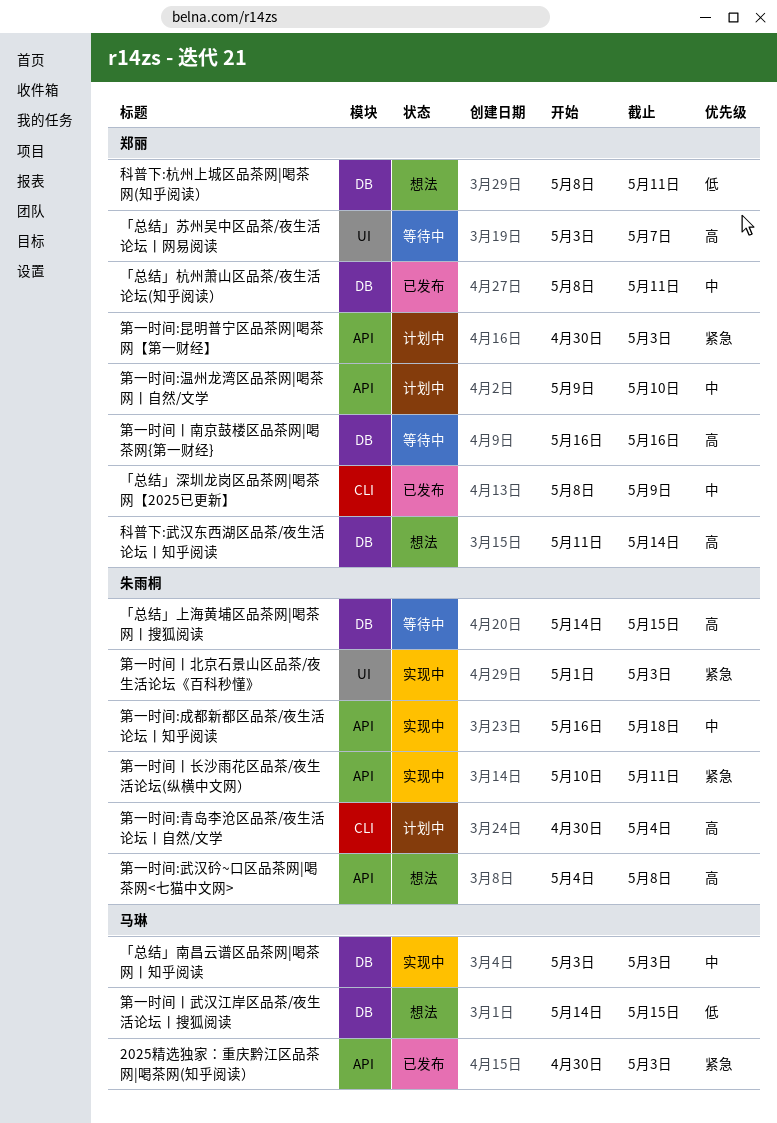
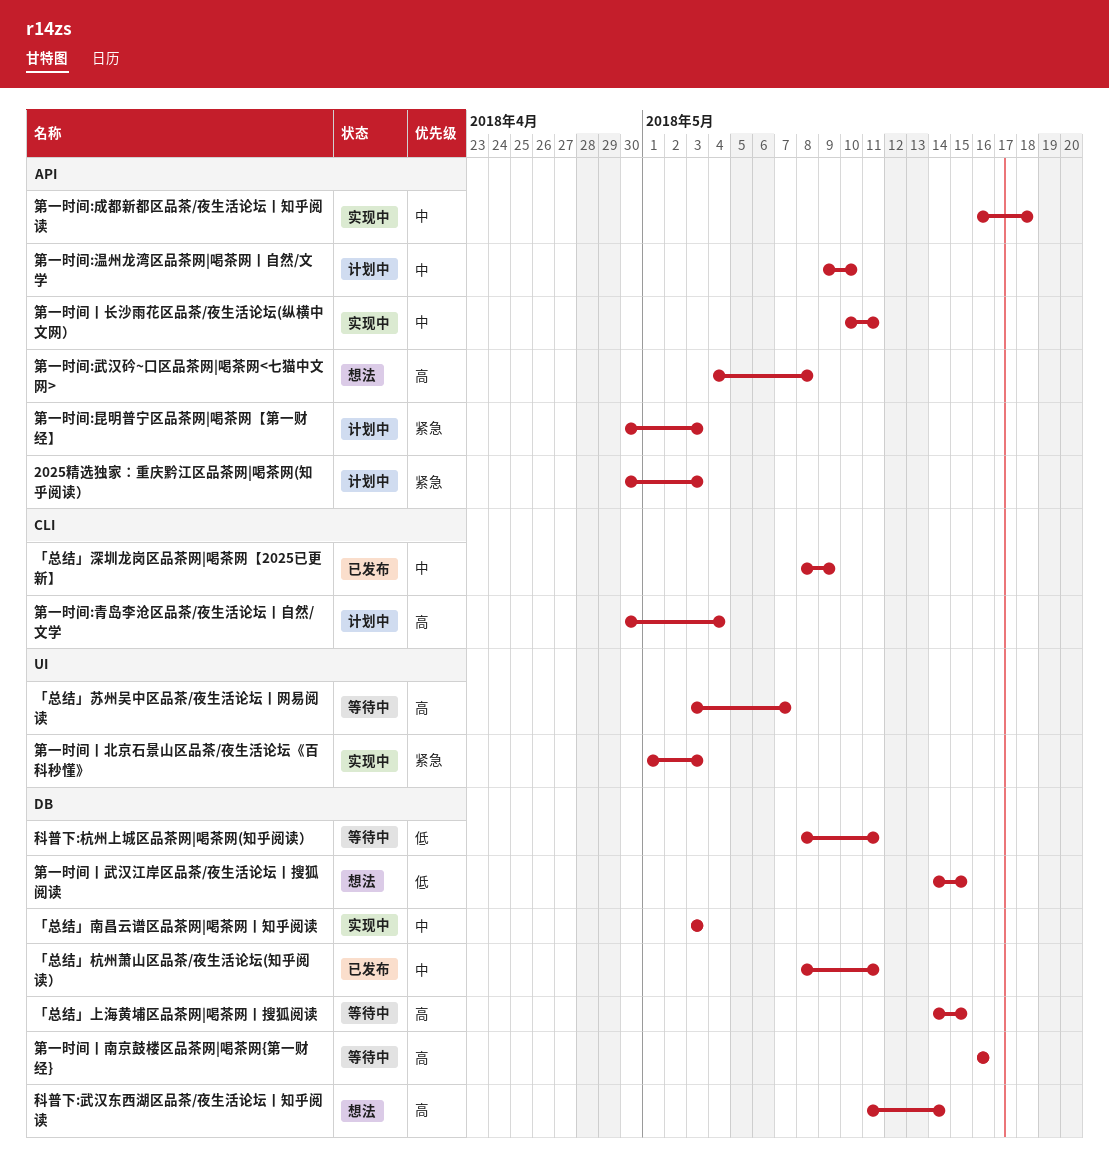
2025精选独家：重庆黔江区品茶网|喝茶网(知乎阅读）, status: 已发布 -> 计划中
科普下:杭州上城区品茶网|喝茶网(知乎阅读）, status: 想法 -> 等待中
第一时间丨长沙雨花区品茶/夜生活论坛(纵横中文网）, priority: 紧急 -> 中

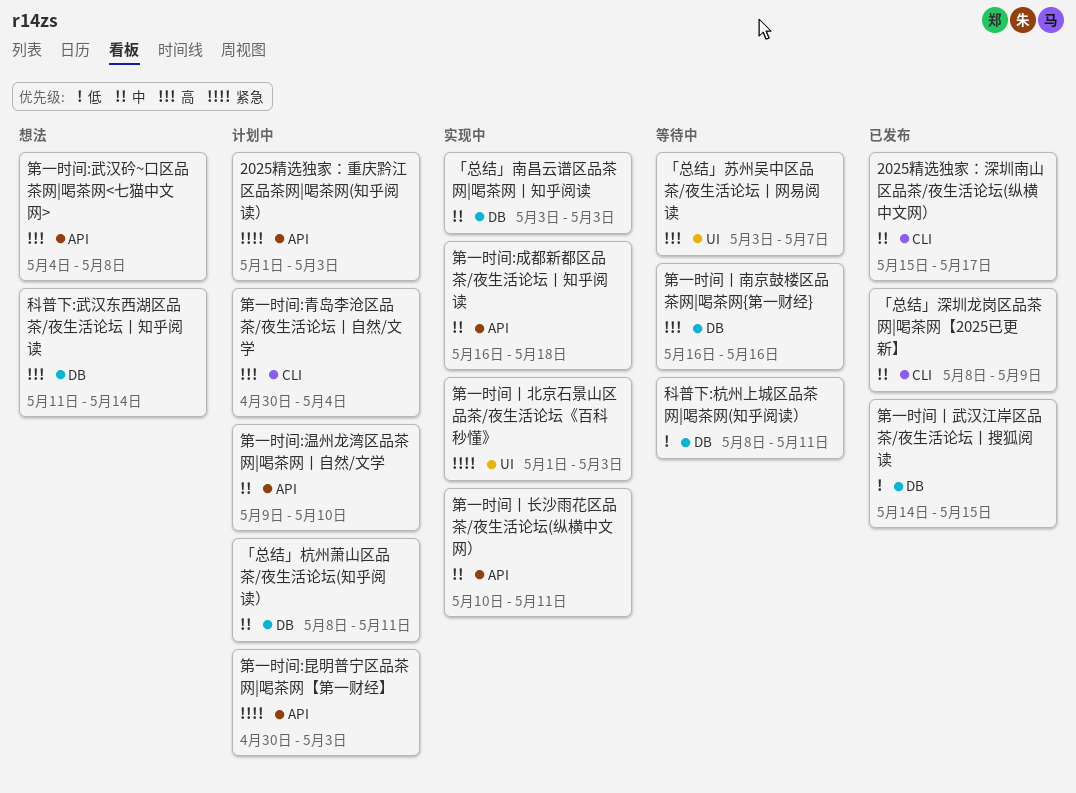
2025精选独家：深圳南山区品茶/夜生活论坛(纵横中文网）: none -> present
2025精选独家：重庆黔江区品茶网|喝茶网(知乎阅读）, start: Apr 30 -> May 1
「总结」上海黄埔区品茶网|喝茶网丨搜狐阅读: present -> none
「总结」杭州萧山区品茶/夜生活论坛(知乎阅读）, status: 已发布 -> 计划中
第一时间丨武汉江岸区品茶/夜生活论坛丨搜狐阅读, status: 想法 -> 已发布

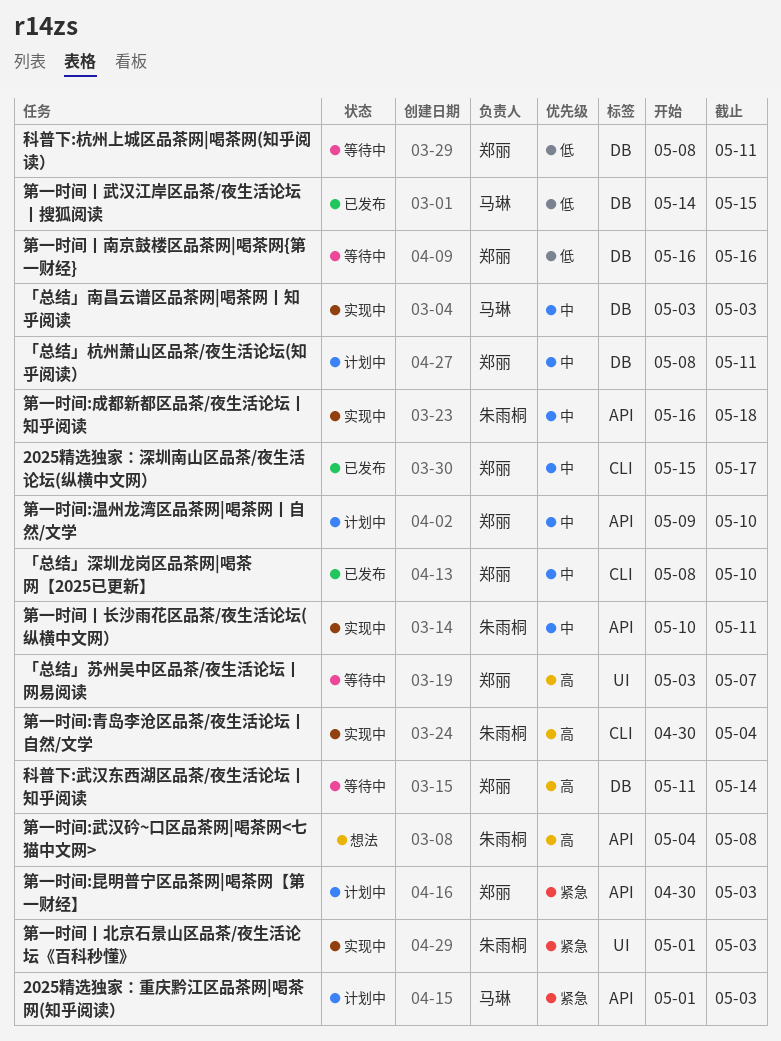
「总结」深圳龙岗区品茶网|喝茶网【2025已更新】, due: May 9 -> May 10
科普下:武汉东西湖区品茶/夜生活论坛丨知乎阅读, status: 想法 -> 等待中
第一时间:青岛李沧区品茶/夜生活论坛丨自然/文学, status: 计划中 -> 实现中
第一时间丨南京鼓楼区品茶网|喝茶网{第一财经}, priority: 高 -> 低

